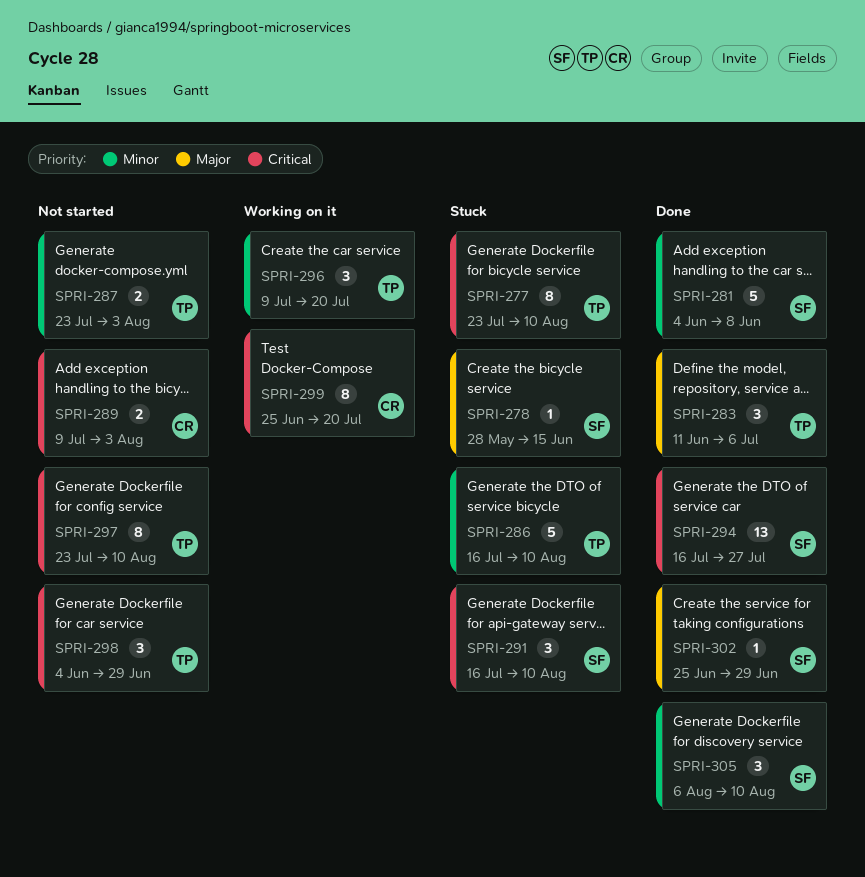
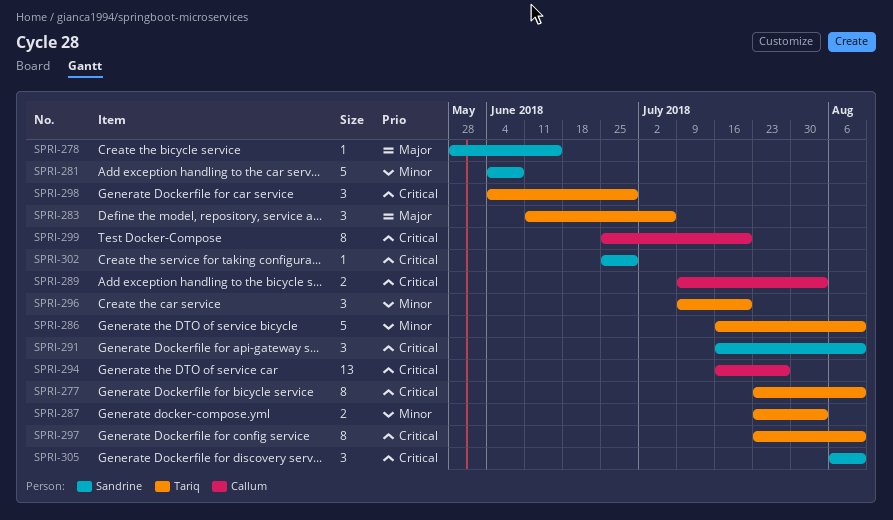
SPRI-294, owner: Sandrine -> Callum
SPRI-302, priority: Major -> Critical
SPRI-305, priority: Minor -> Critical

